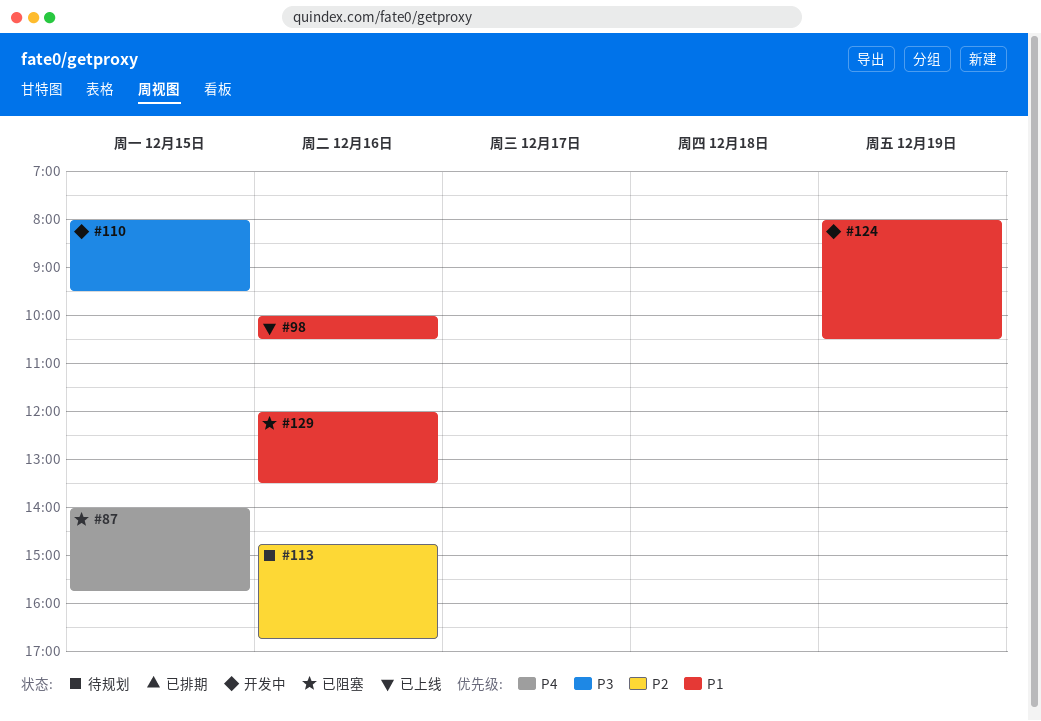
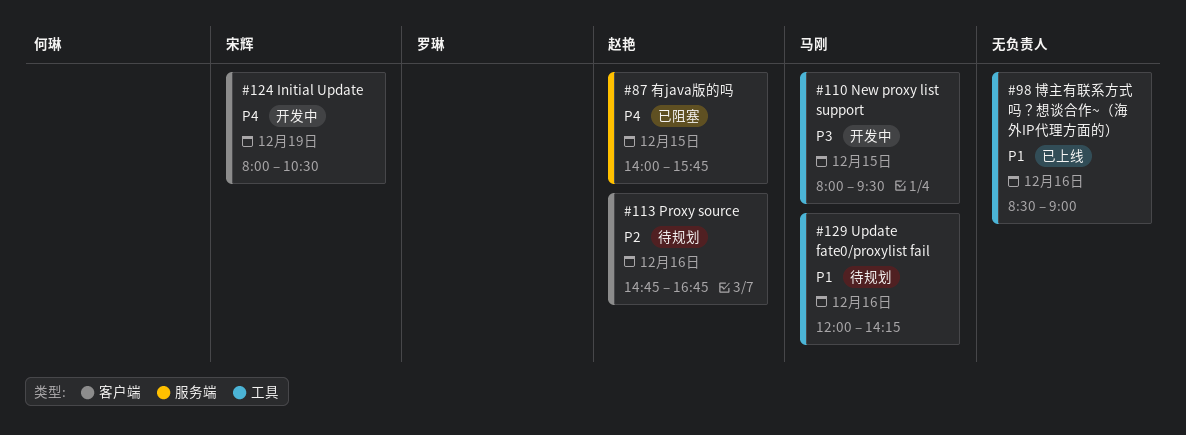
#98, begins: 10:00 -> 08:30
#98, ends: 10:30 -> 09:00
#124, priority: P1 -> P4
#129, status: 已阻塞 -> 待规划
#129, ends: 13:30 -> 14:15

